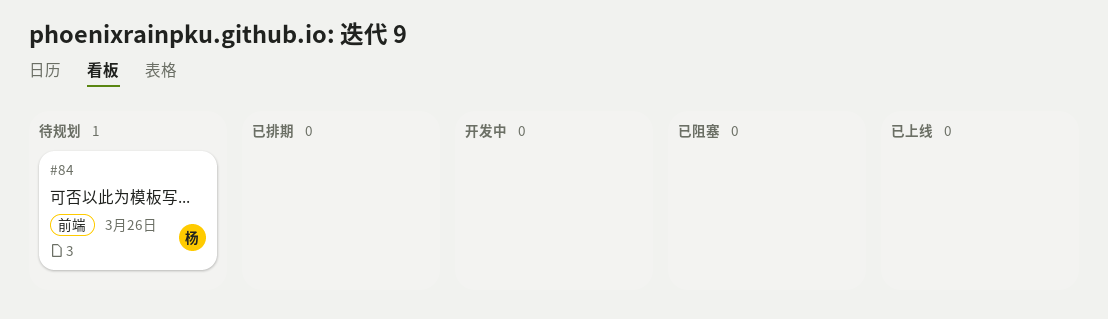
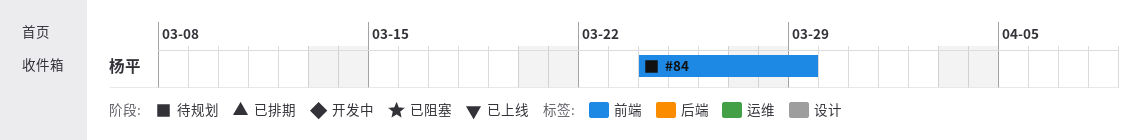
#84, due: Mar 26 -> Mar 29

